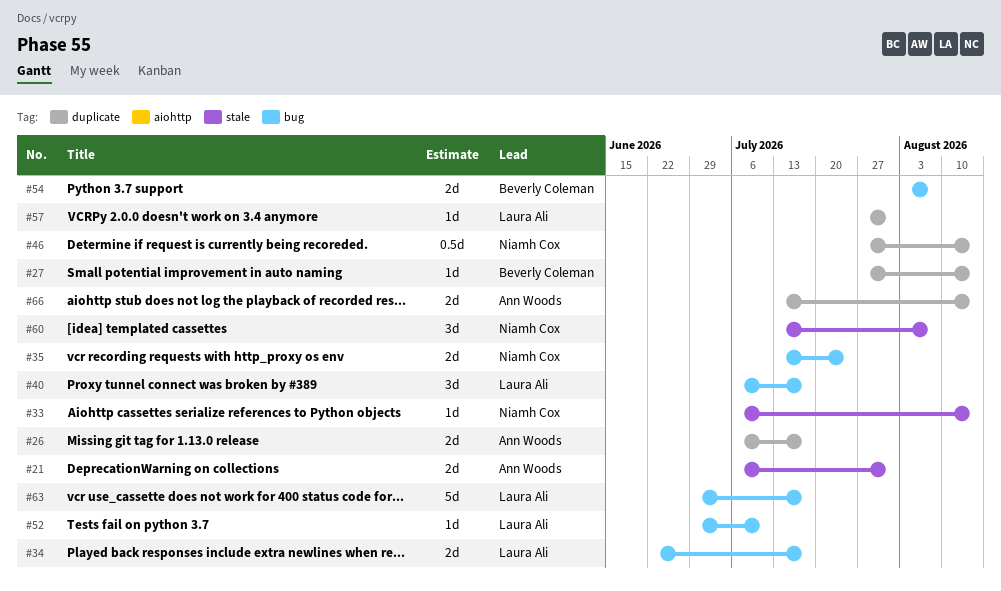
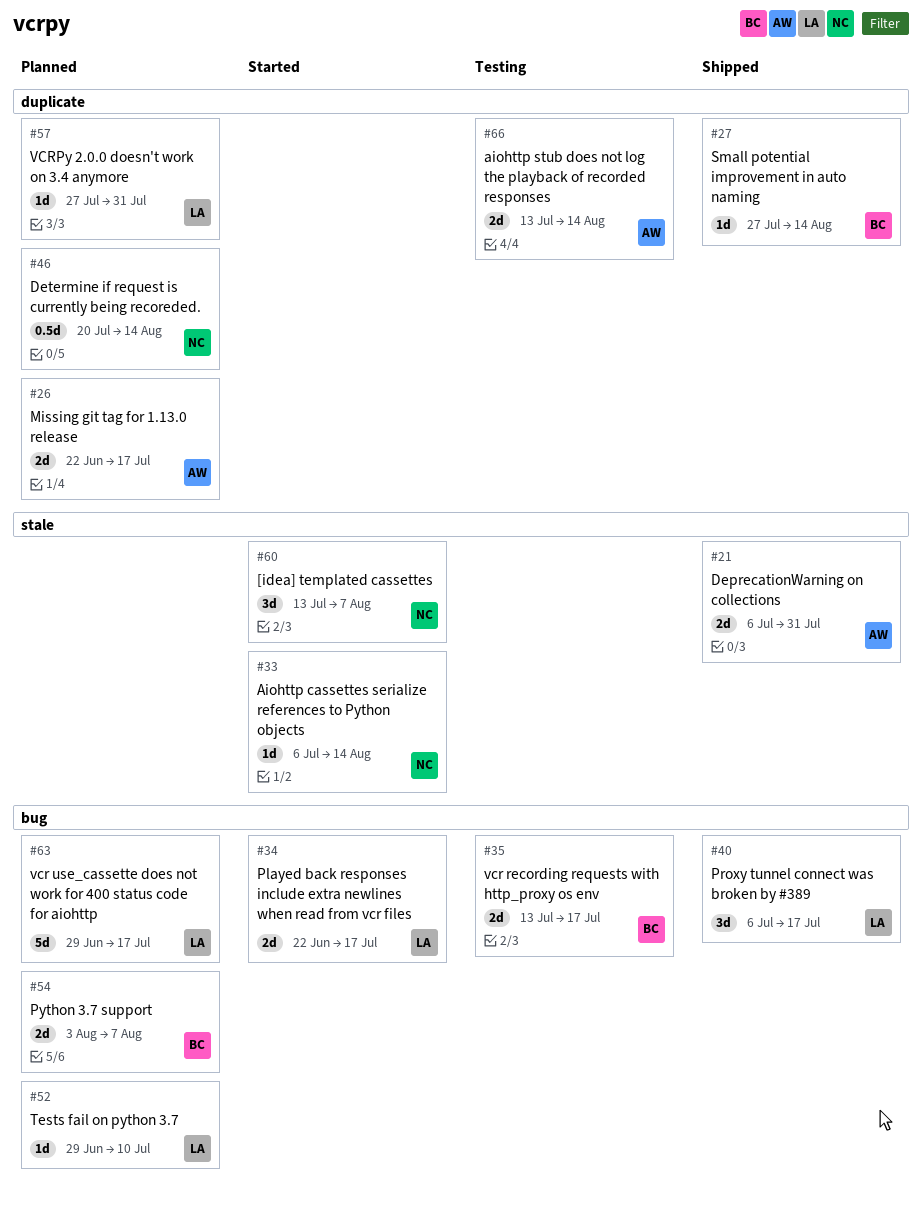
#26, start: Jul 6 -> Jun 22
#35, owner: Niamh Cox -> Beverly Coleman
#35, due: Jul 24 -> Jul 17
#46, start: Jul 27 -> Jul 20

